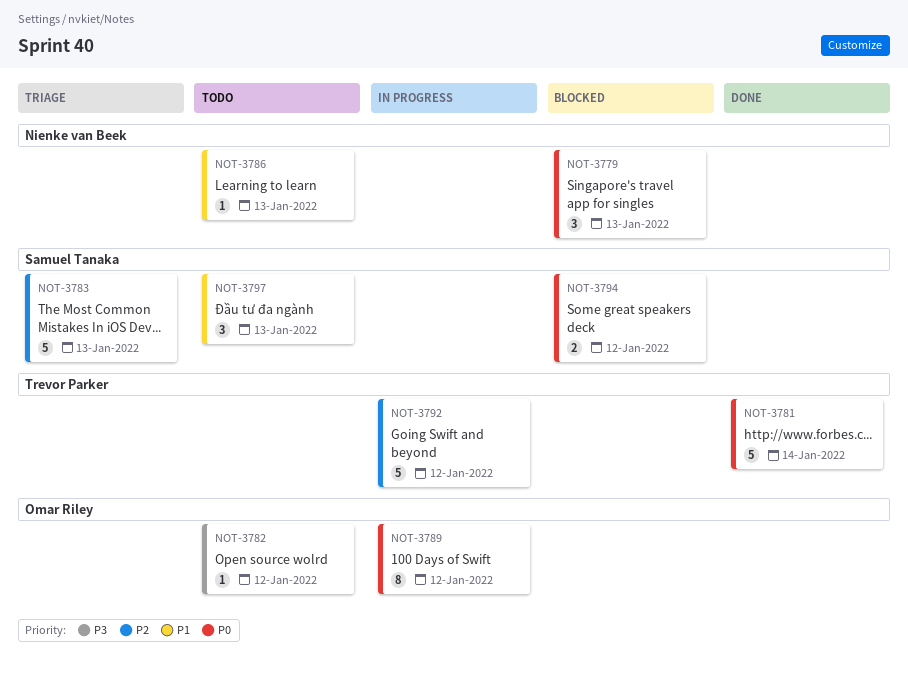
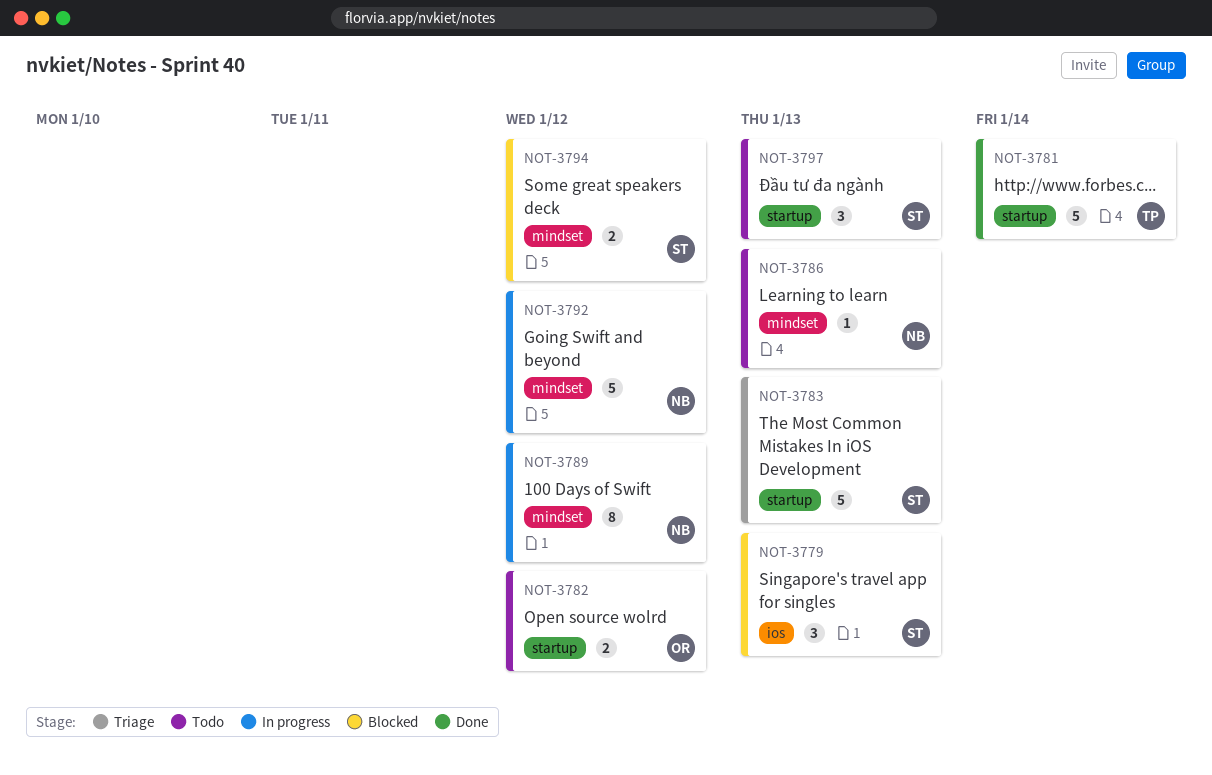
NOT-3779, owner: Nienke van Beek -> Samuel Tanaka
NOT-3782, estimate: 1 -> 2
NOT-3789, owner: Omar Riley -> Nienke van Beek
NOT-3792, owner: Trevor Parker -> Nienke van Beek

